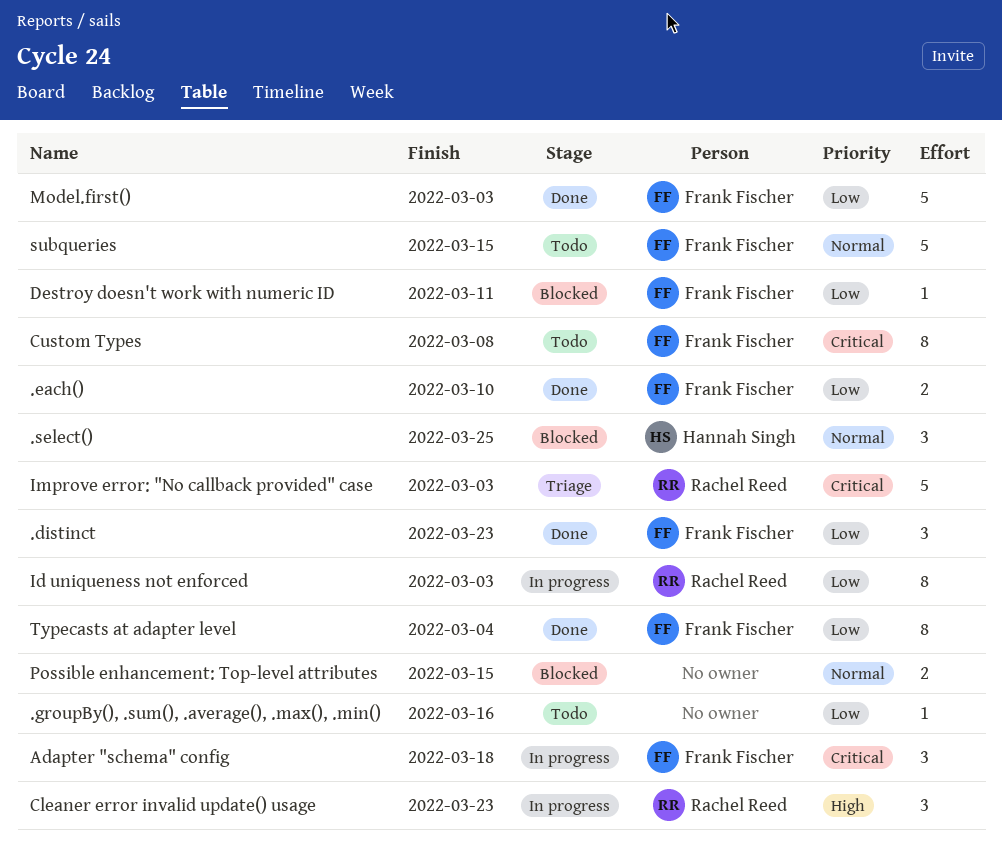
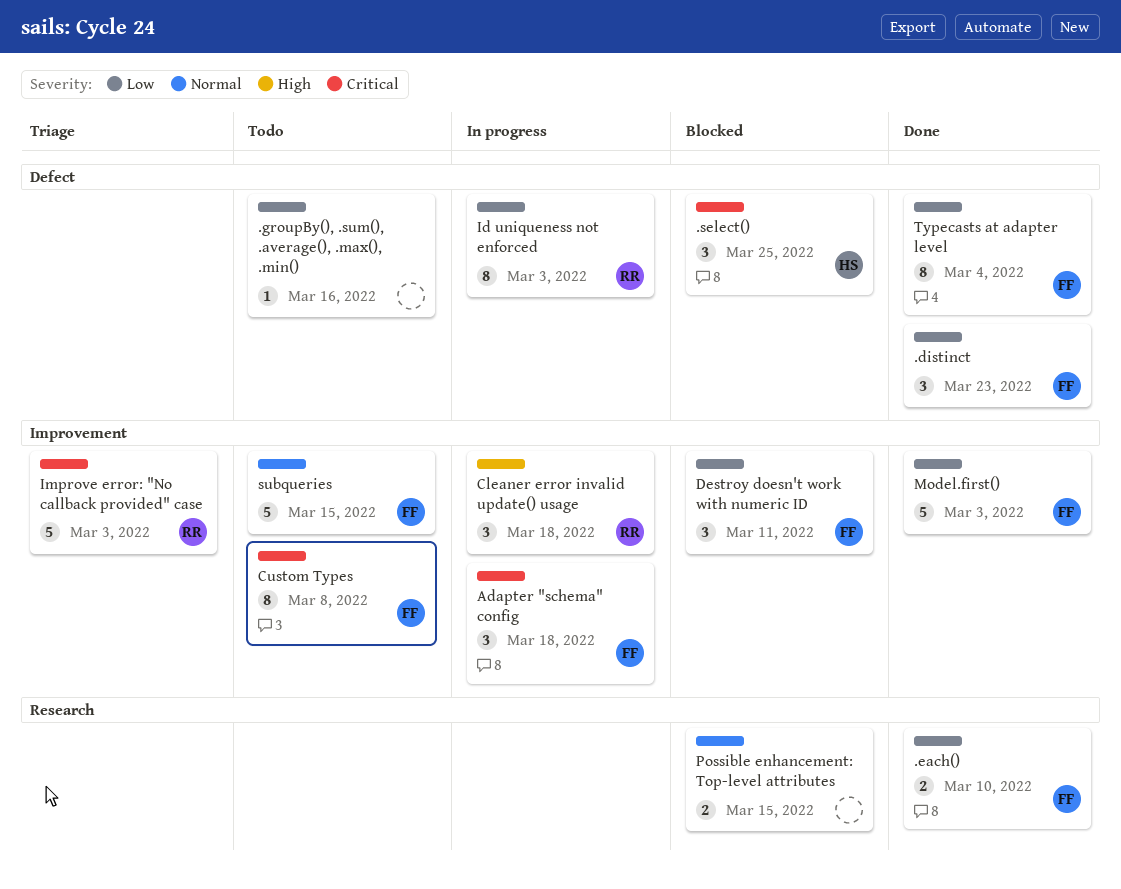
.select(), priority: Normal -> Critical
Cleaner error invalid update() usage, due: Mar 23 -> Mar 18
Destroy doesn't work with numeric ID, estimate: 1 -> 3

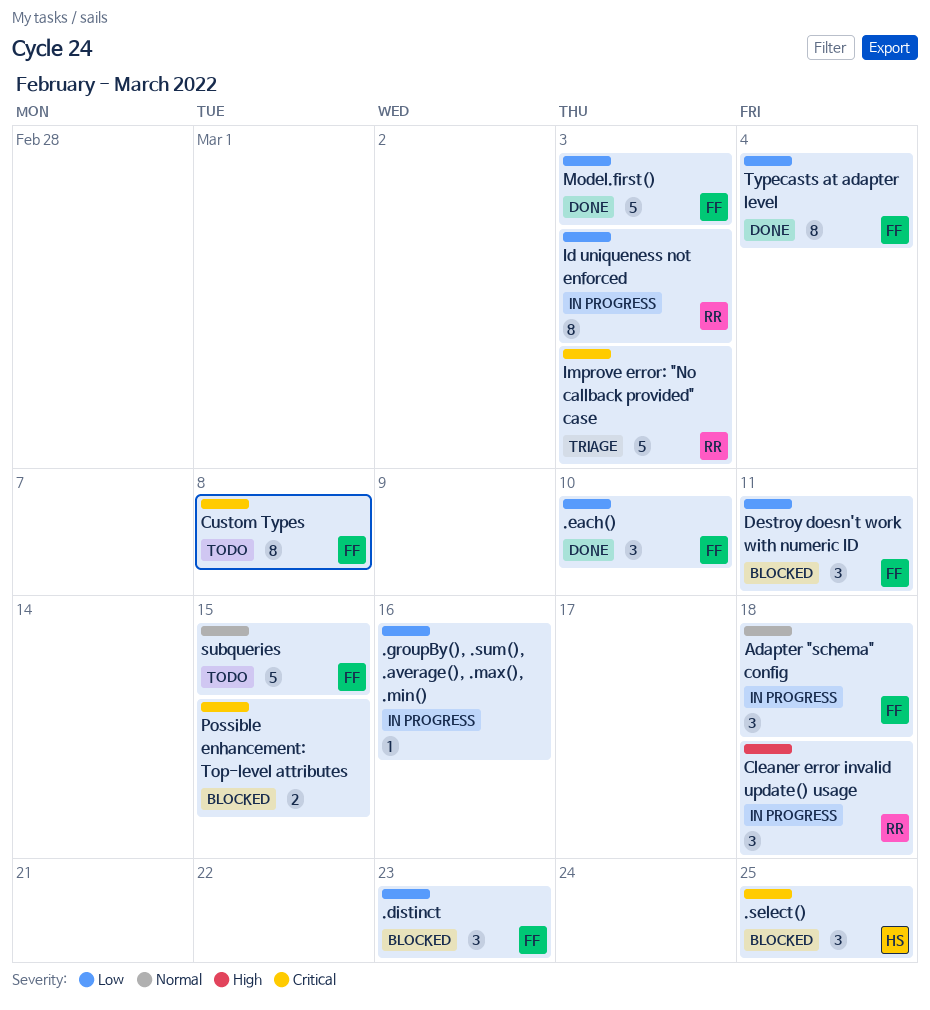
.distinct, status: Done -> Blocked
.each(), estimate: 2 -> 3
.groupBy(), .sum(), .average(), .max(), .min(), status: Todo -> In progress
Adapter "schema" config, priority: Critical -> Normal
Possible enhancement: Top-level attributes, priority: Normal -> Critical

